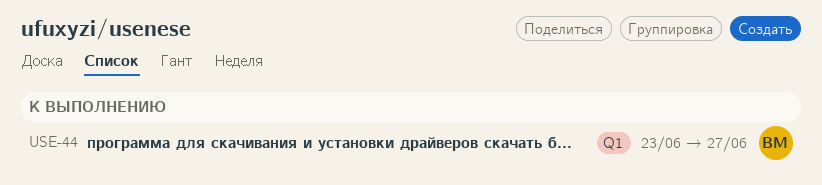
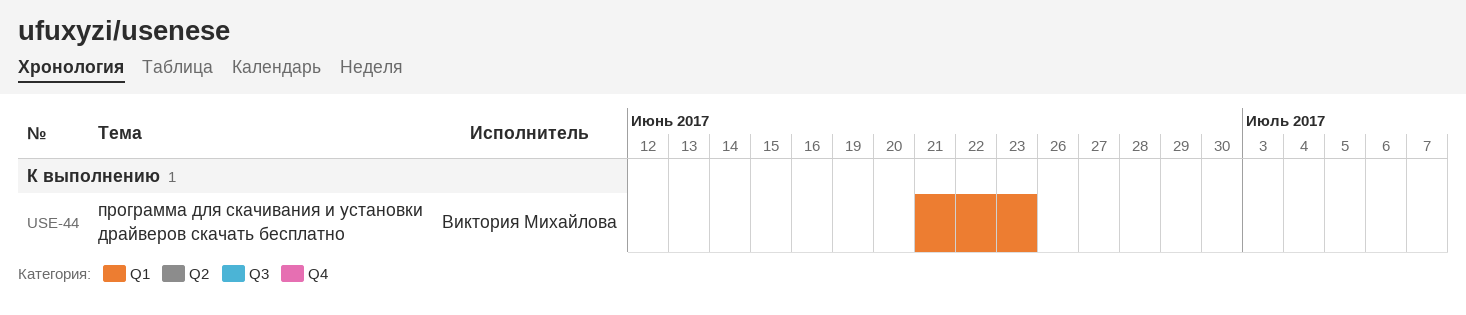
USE-44, start: Jun 23 -> Jun 21
USE-44, due: Jun 27 -> Jun 23

